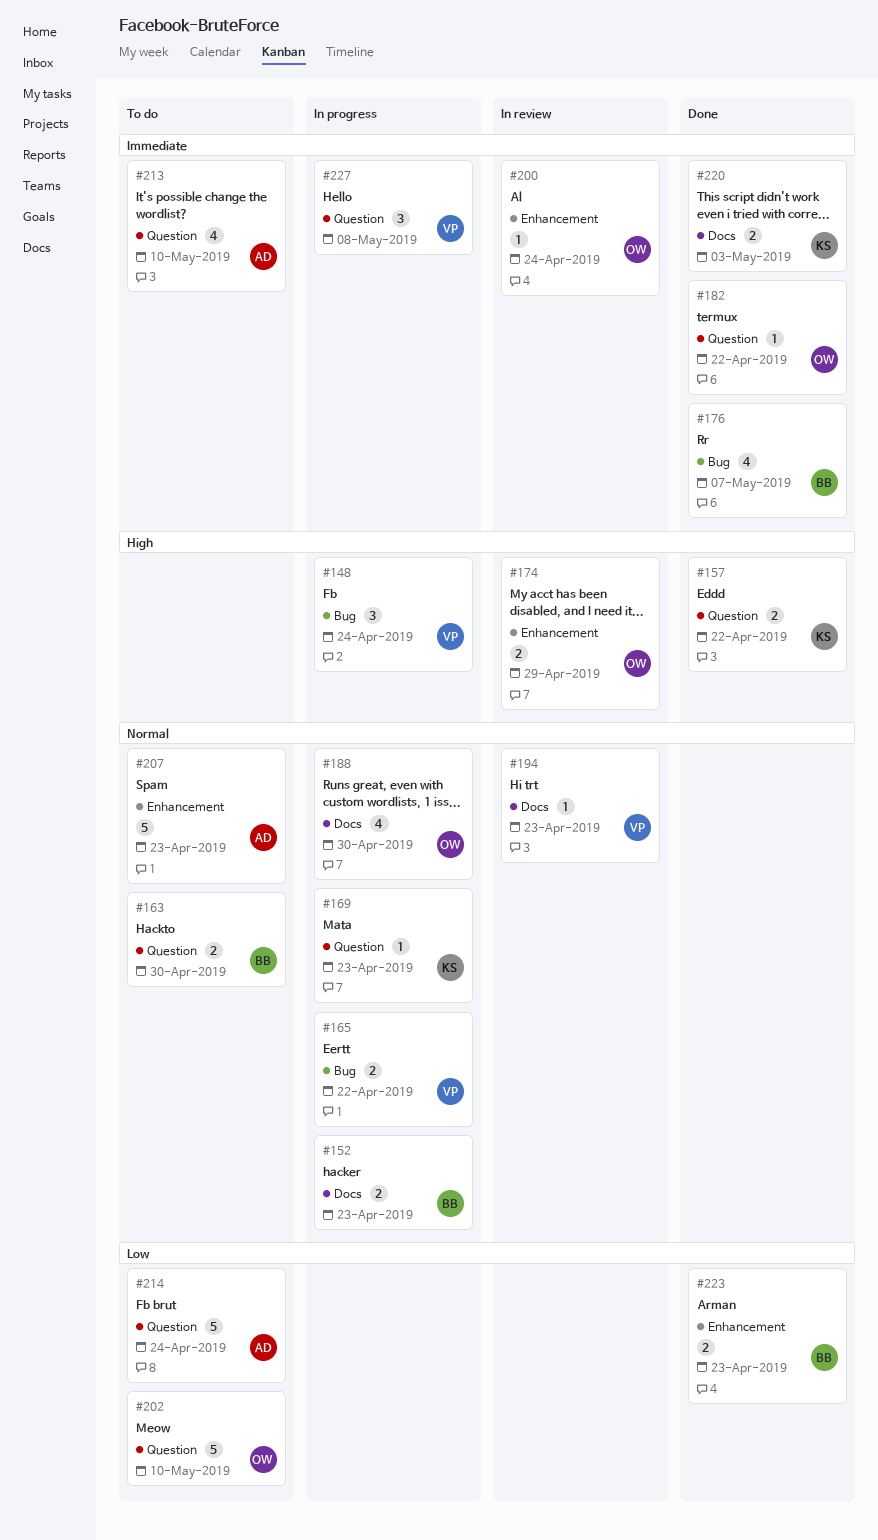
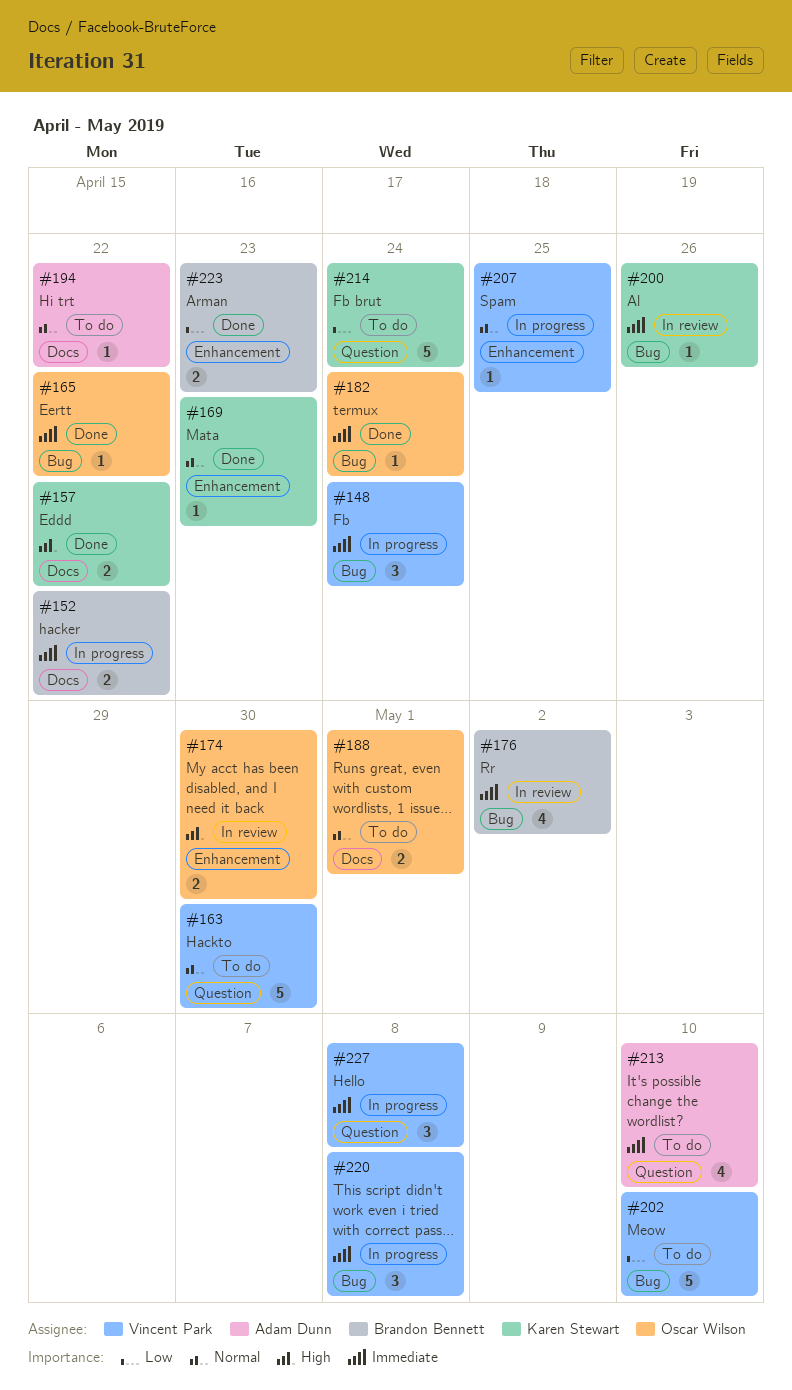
#148, priority: High -> Immediate
#152, priority: Normal -> Immediate
#152, due: Apr 23 -> Apr 22
#157, label: Question -> Docs
#163, owner: Brandon Bennett -> Vincent Park
#163, estimate: 2 -> 5
#165, status: In progress -> Done
#165, owner: Vincent Park -> Oscar Wilson
#165, priority: Normal -> Immediate
#165, estimate: 2 -> 1
#169, status: In progress -> Done
#169, label: Question -> Enhancement
#174, due: Apr 29 -> Apr 30
#176, status: Done -> In review
#176, due: May 7 -> May 2
#182, label: Question -> Bug
#182, due: Apr 22 -> Apr 24
#188, status: In progress -> To do
#188, estimate: 4 -> 2
#188, due: Apr 30 -> May 1
#194, status: In review -> To do
#194, owner: Vincent Park -> Adam Dunn
#194, due: Apr 23 -> Apr 22
#200, owner: Oscar Wilson -> Karen Stewart
#200, label: Enhancement -> Bug
#200, due: Apr 24 -> Apr 26
#202, owner: Oscar Wilson -> Vincent Park
#202, label: Question -> Bug
#207, status: To do -> In progress
#207, owner: Adam Dunn -> Vincent Park
#207, estimate: 5 -> 1
#207, due: Apr 23 -> Apr 25
#214, owner: Adam Dunn -> Karen Stewart
#220, status: Done -> In progress
#220, owner: Karen Stewart -> Vincent Park
#220, label: Docs -> Bug
#220, estimate: 2 -> 3
#220, due: May 3 -> May 8

